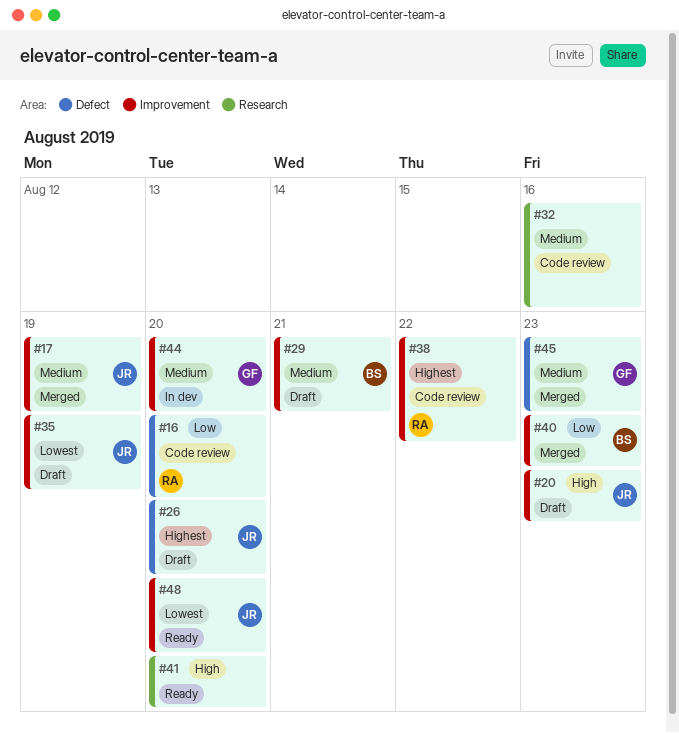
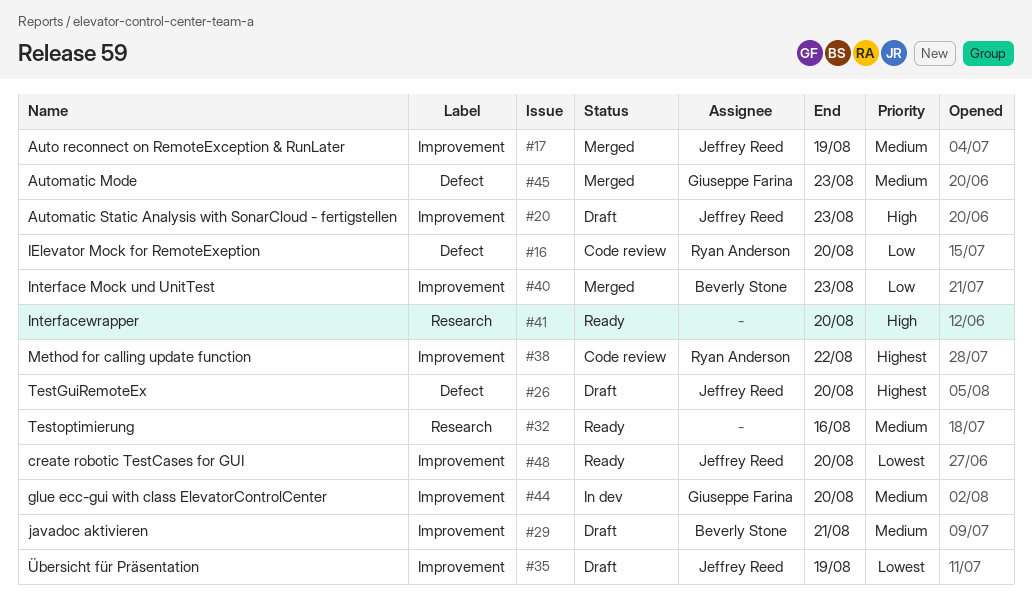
#32, status: Code review -> Ready

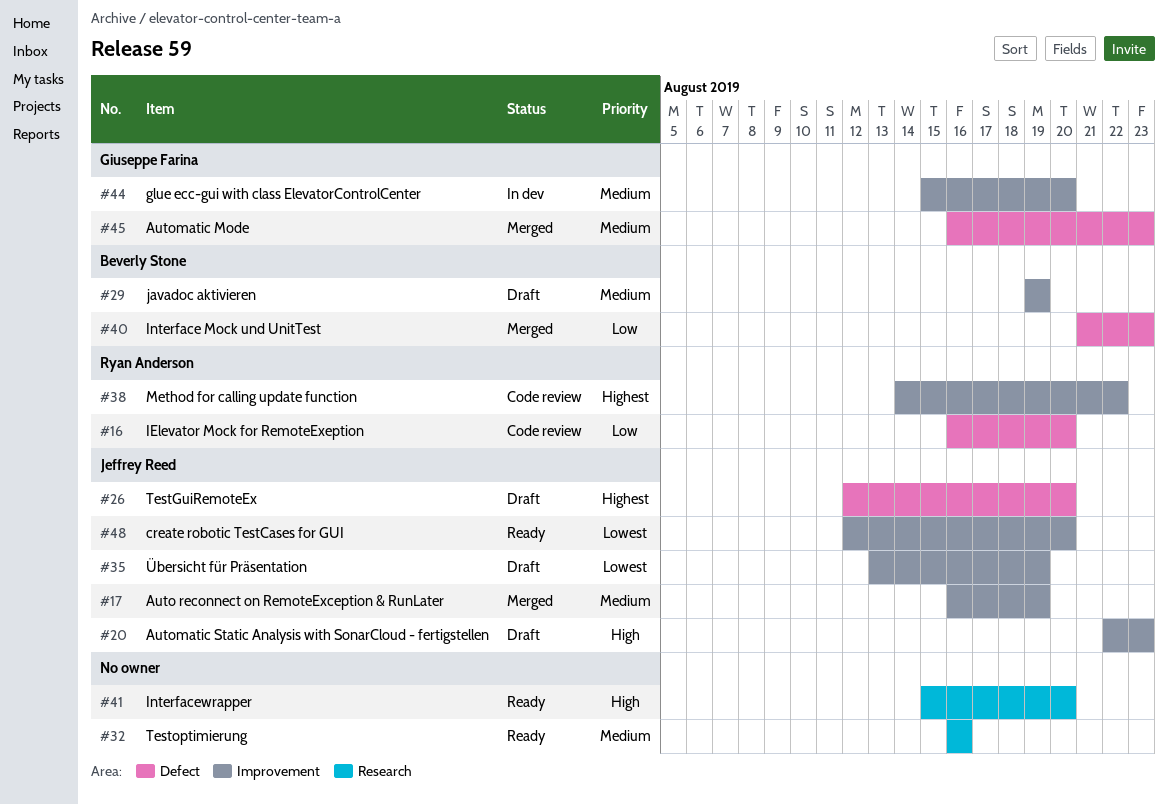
#29, due: Aug 21 -> Aug 19
#40, label: Improvement -> Defect

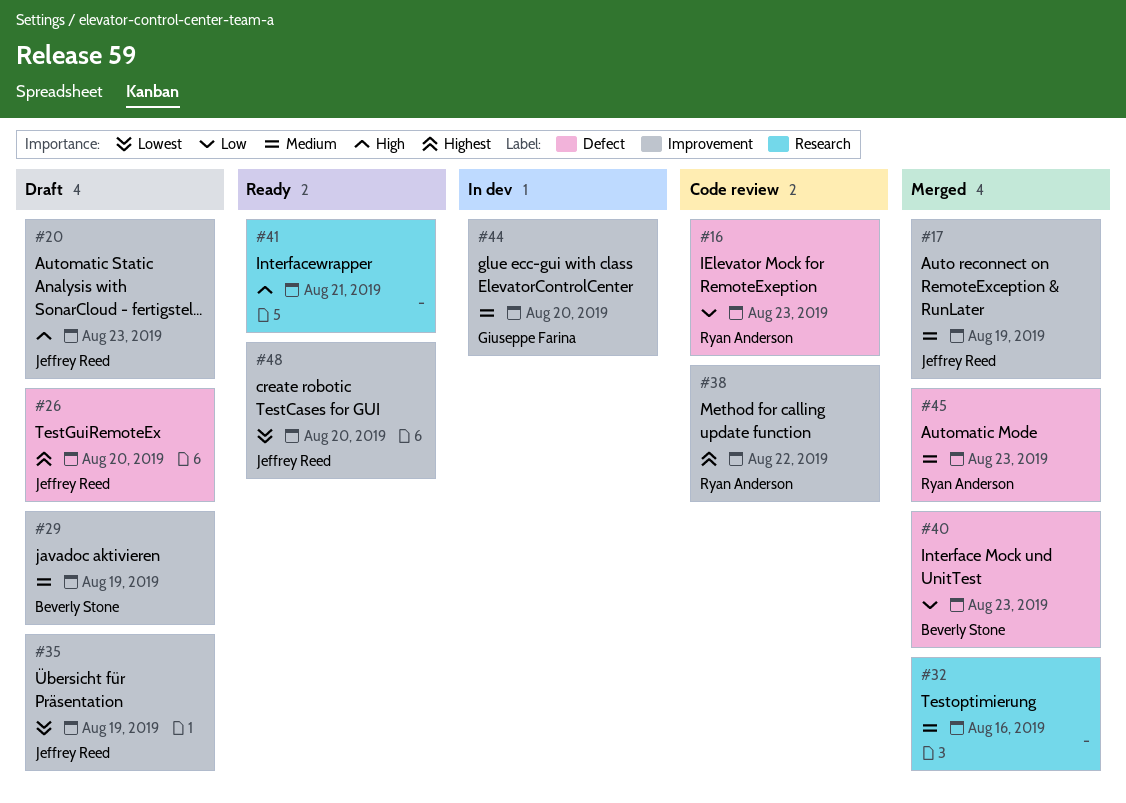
#16, due: Aug 20 -> Aug 23
#32, status: Ready -> Merged
#41, due: Aug 20 -> Aug 21
#45, owner: Giuseppe Farina -> Ryan Anderson

